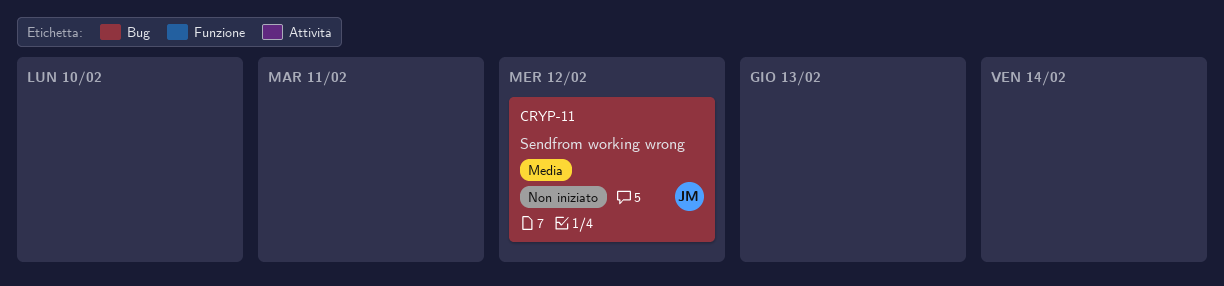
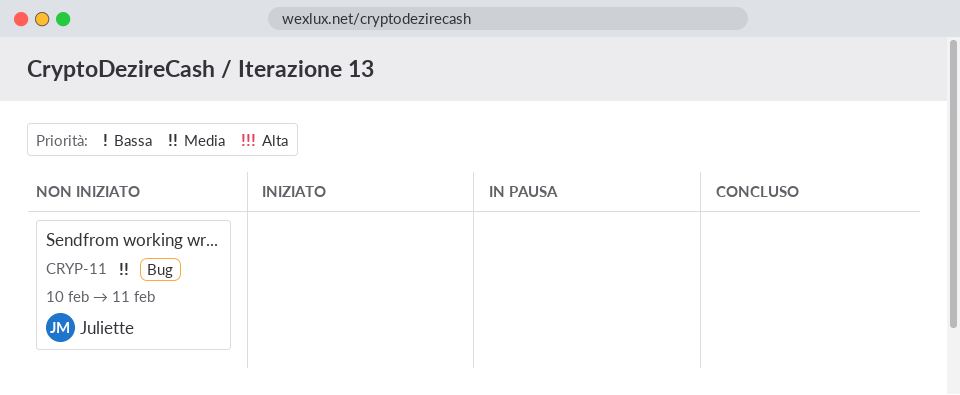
CRYP-11, due: Feb 12 -> Feb 11

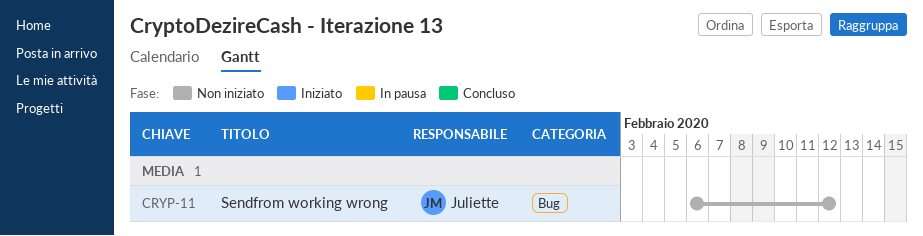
CRYP-11, start: Feb 10 -> Feb 6
CRYP-11, due: Feb 11 -> Feb 12

